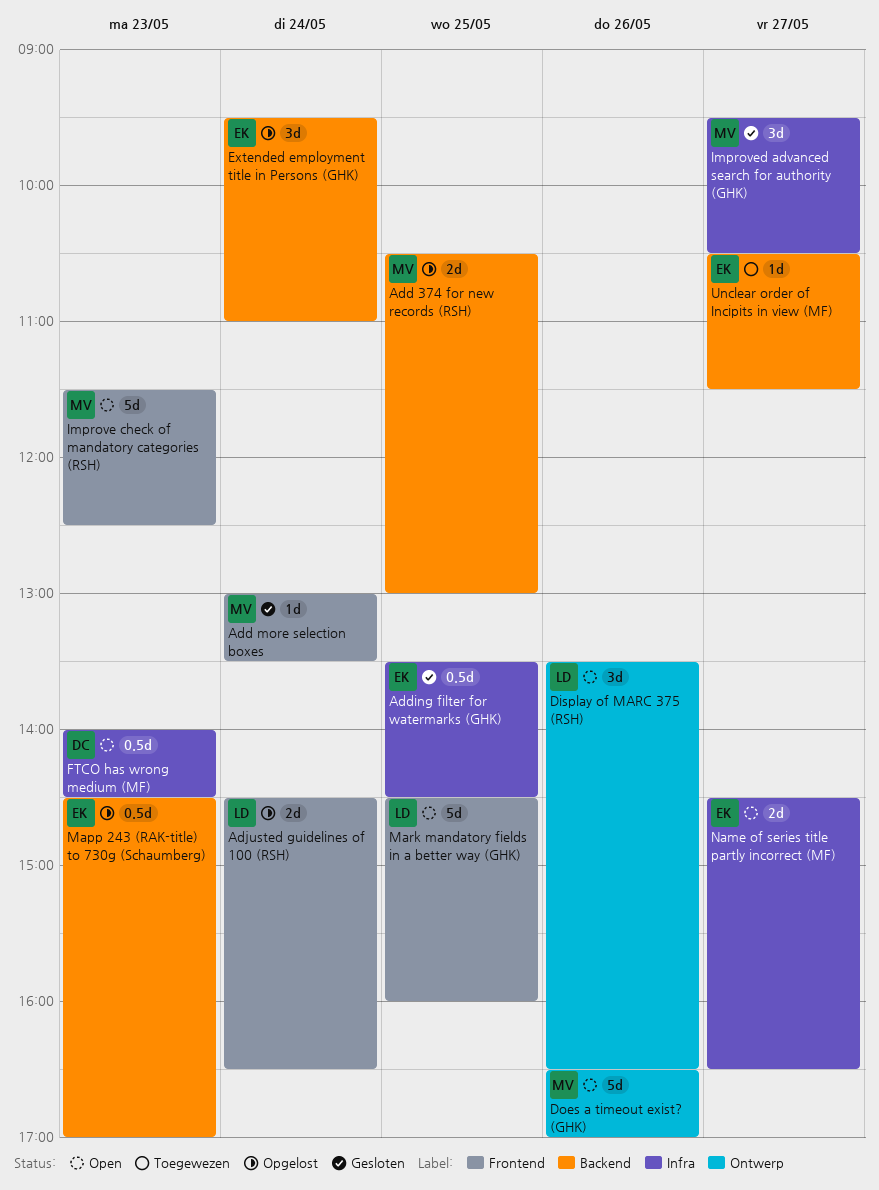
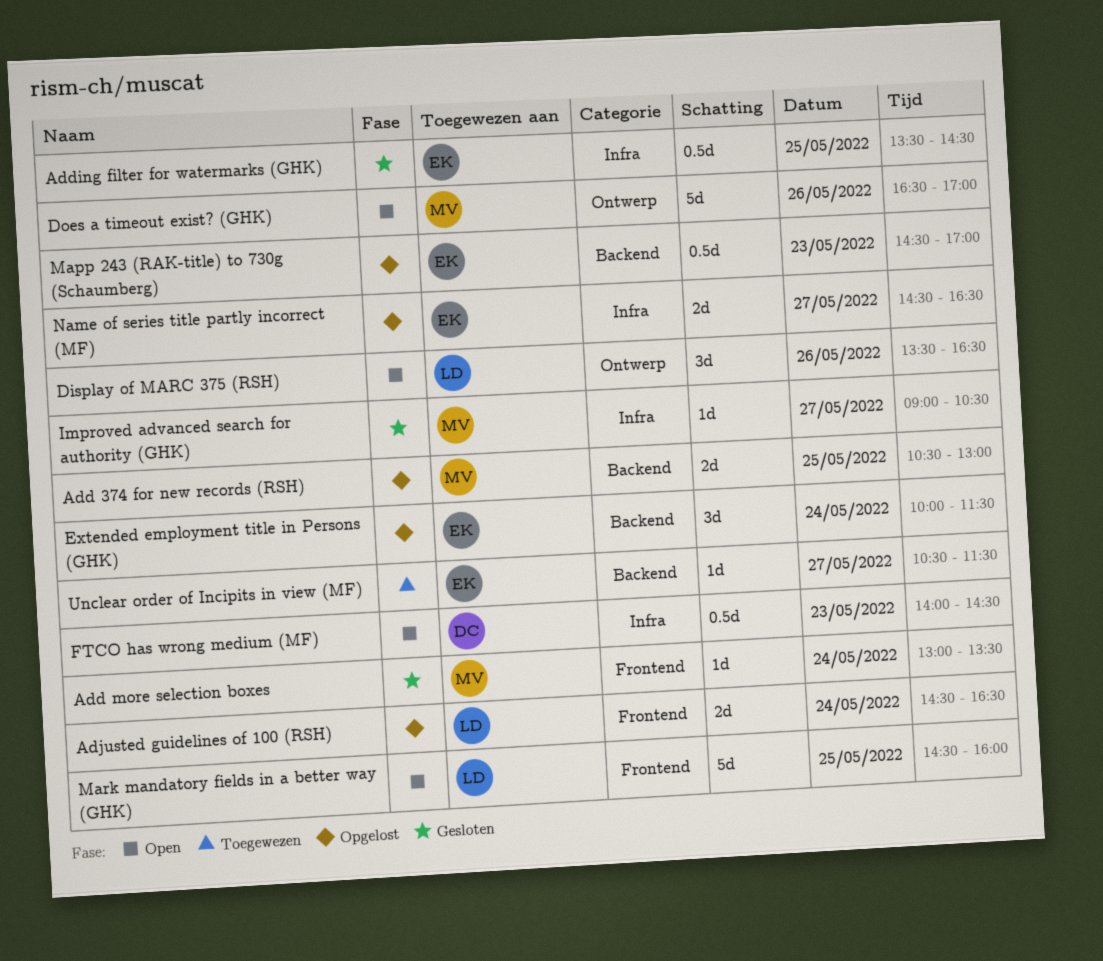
Extended employment title in Persons (GHK), begins: 09:30 -> 10:00
Extended employment title in Persons (GHK), ends: 11:00 -> 11:30
Improve check of mandatory categories (RSH): present -> none
Improved advanced search for authority (GHK), estimate: 3d -> 1d
Improved advanced search for authority (GHK), begins: 09:30 -> 09:00
Name of series title partly incorrect (MF), status: Open -> Opgelost

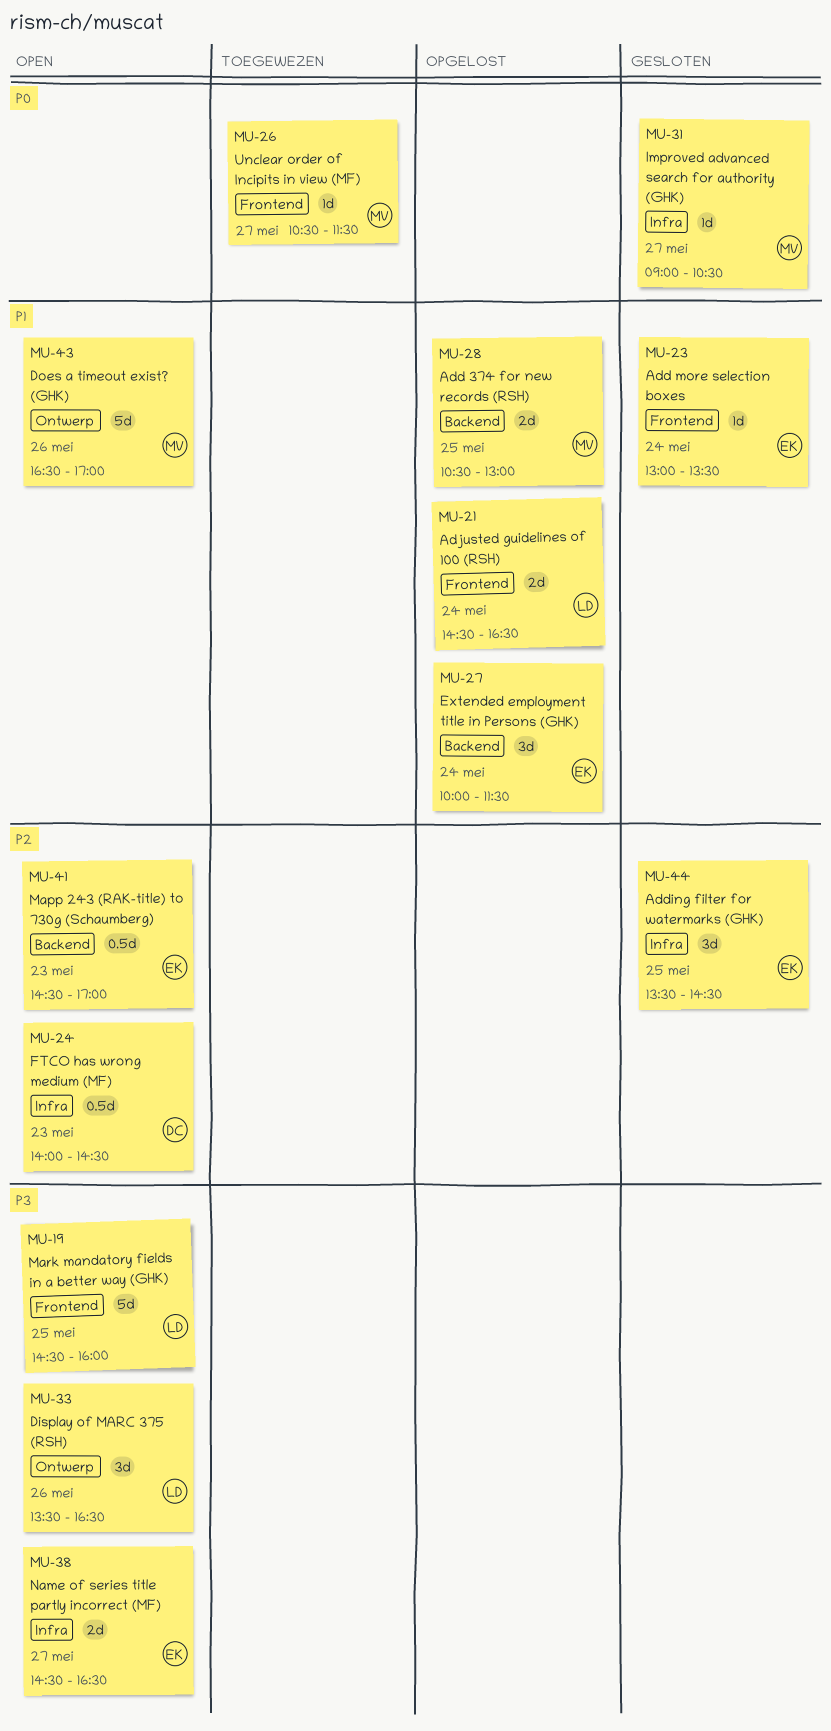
Add more selection boxes, owner: MV -> EK
Adding filter for watermarks (GHK), estimate: 0.5d -> 3d
Mapp 243 (RAK-title) to 730g (Schaumberg), status: Opgelost -> Open
Name of series title partly incorrect (MF), status: Opgelost -> Open
Unclear order of Incipits in view (MF), owner: EK -> MV
Unclear order of Incipits in view (MF), label: Backend -> Frontend

